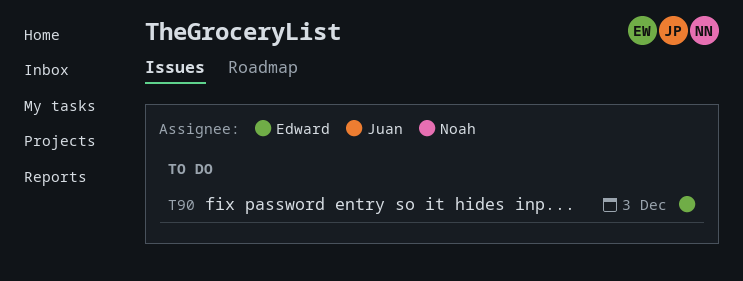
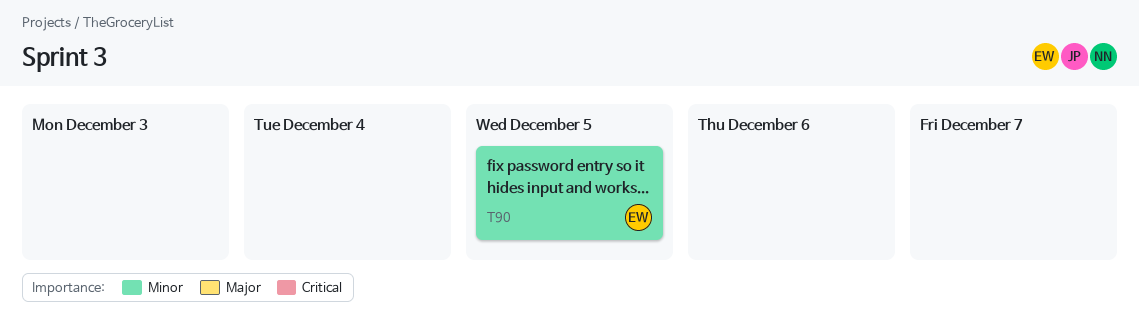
T90, due: Dec 3 -> Dec 5

